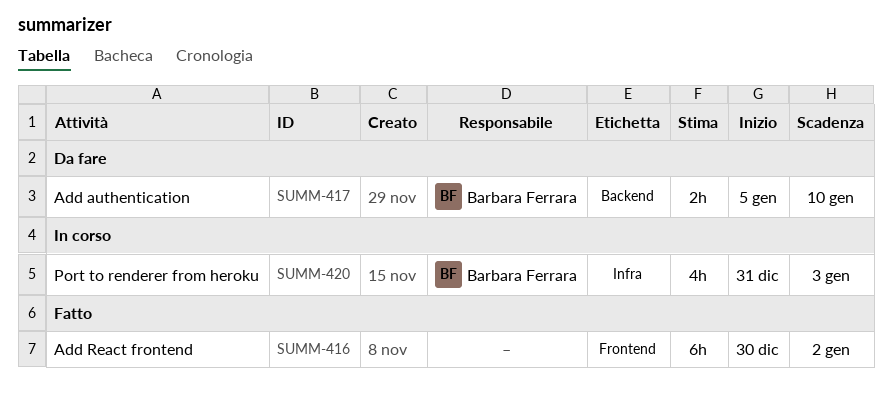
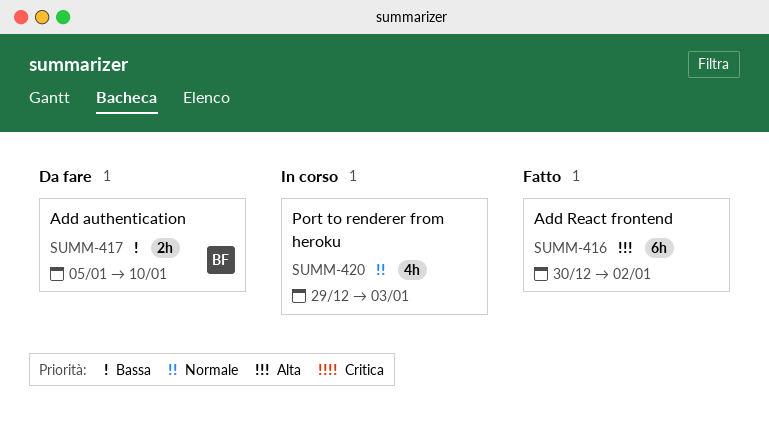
SUMM-420, owner: Barbara Ferrara -> none
SUMM-420, start: Dec 31 -> Dec 29

